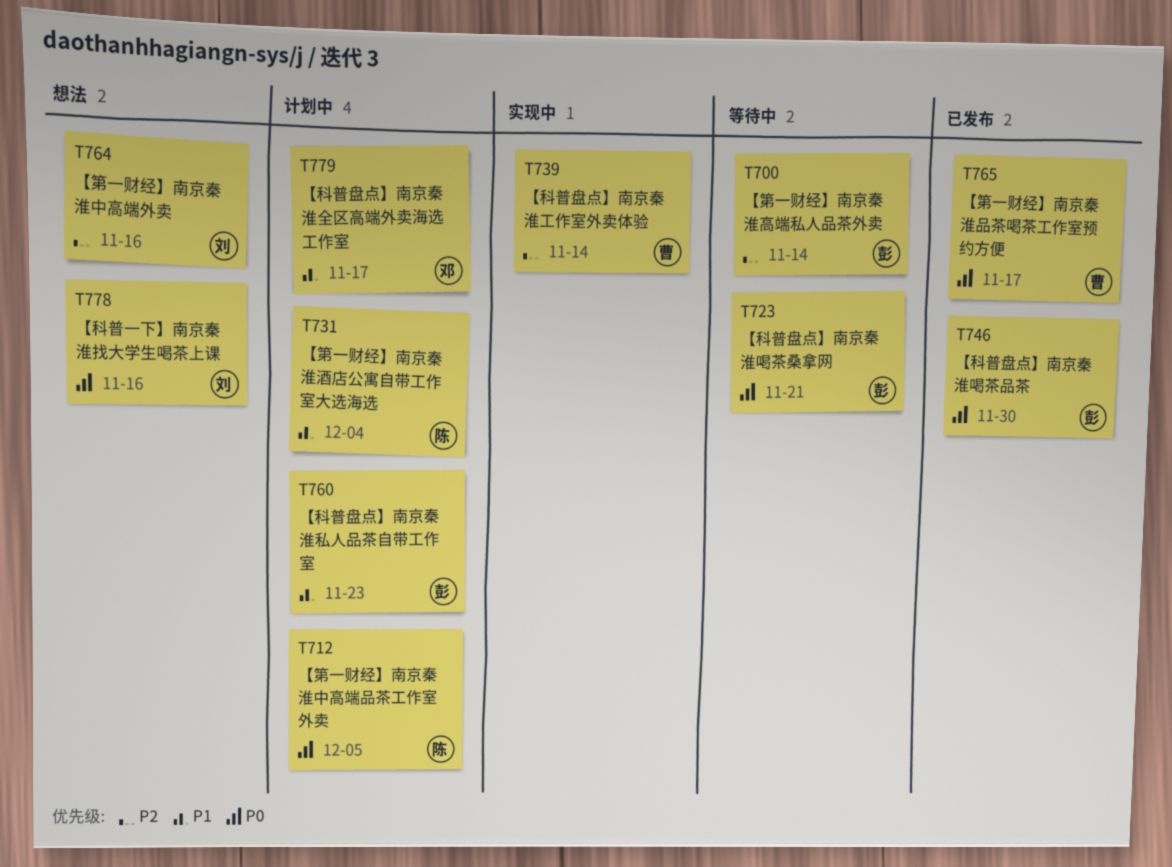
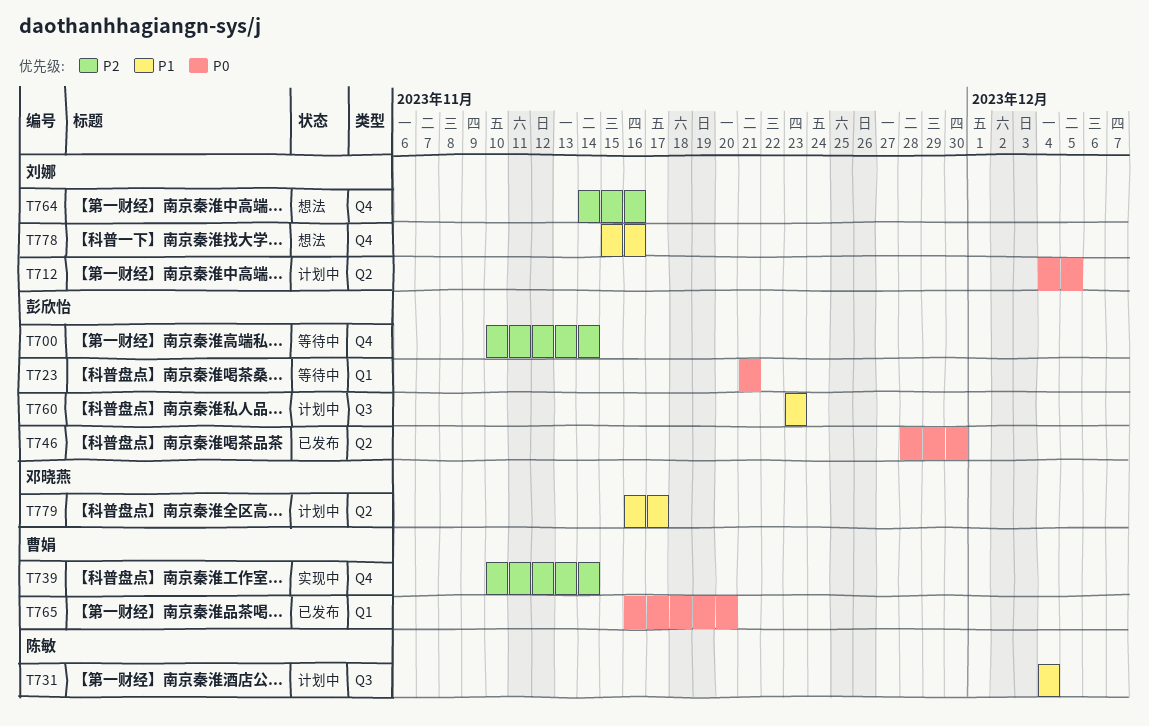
T712, owner: 陈敏 -> 刘娜
T765, due: Nov 17 -> Nov 20
T778, priority: P0 -> P1

